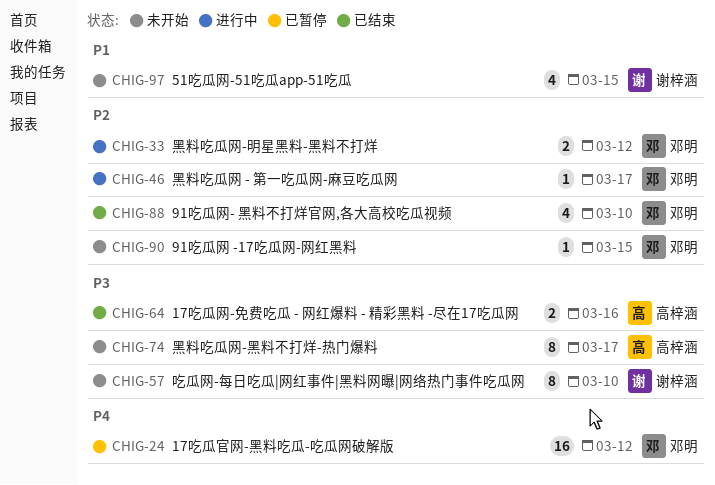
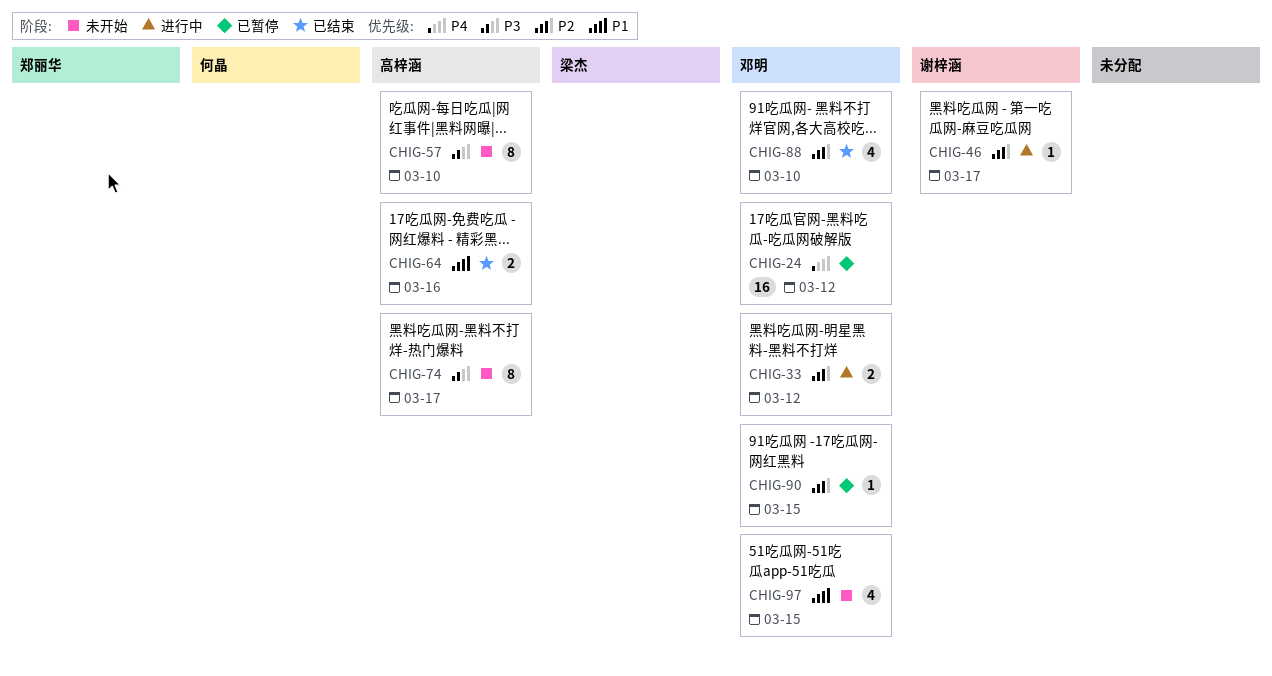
CHIG-46, owner: 邓明 -> 谢梓涵
CHIG-57, owner: 谢梓涵 -> 高梓涵
CHIG-64, priority: P3 -> P1
CHIG-90, status: 未开始 -> 已暂停
CHIG-97, owner: 谢梓涵 -> 邓明

